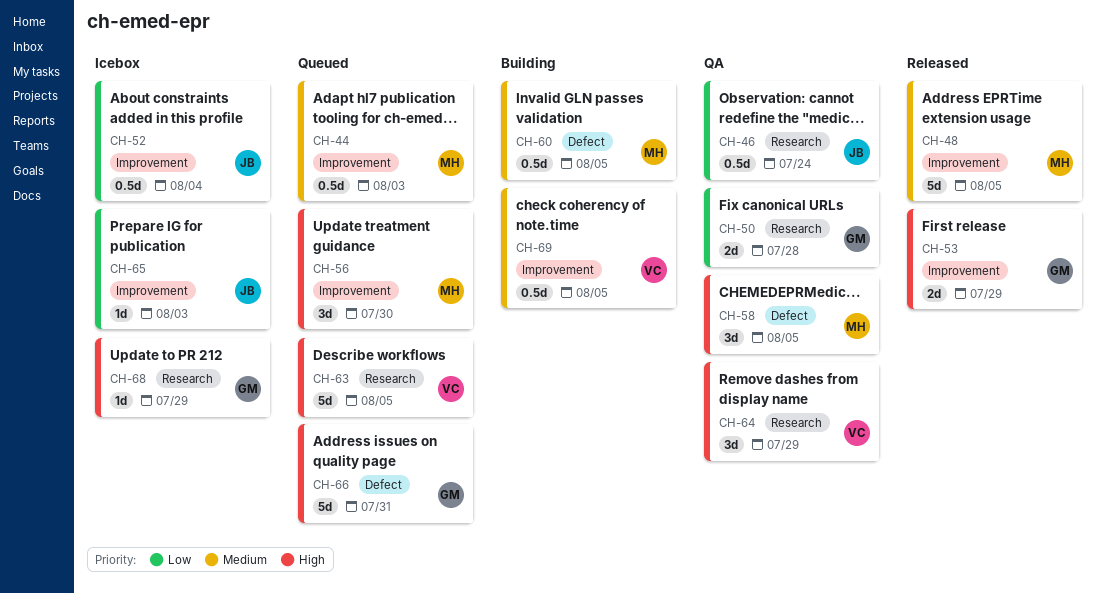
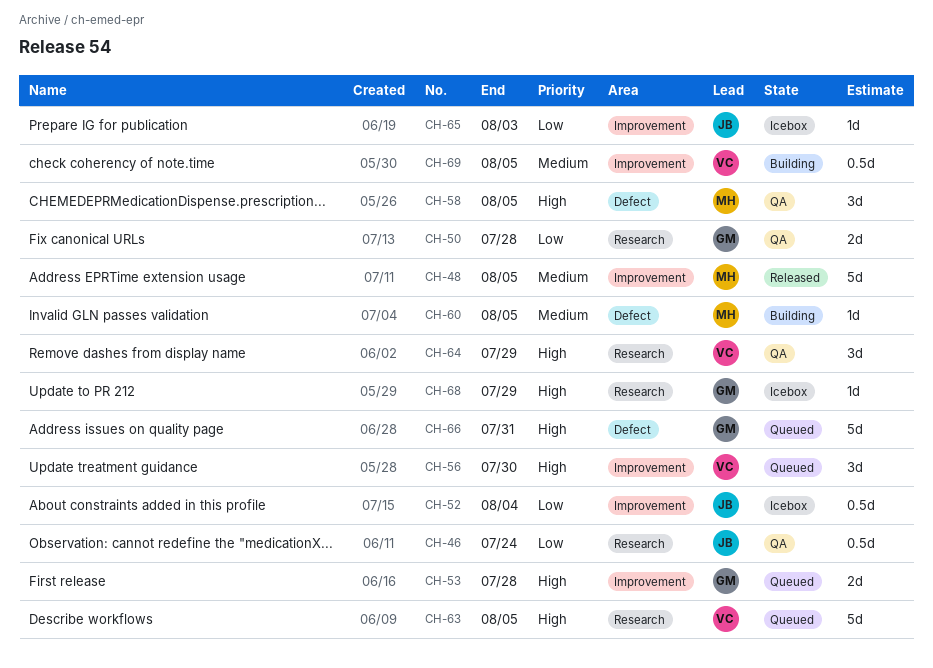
CH-44: present -> none
CH-53, status: Released -> Queued
CH-53, due: Jul 29 -> Jul 28
CH-56, owner: MH -> VC
CH-60, estimate: 0.5d -> 1d

